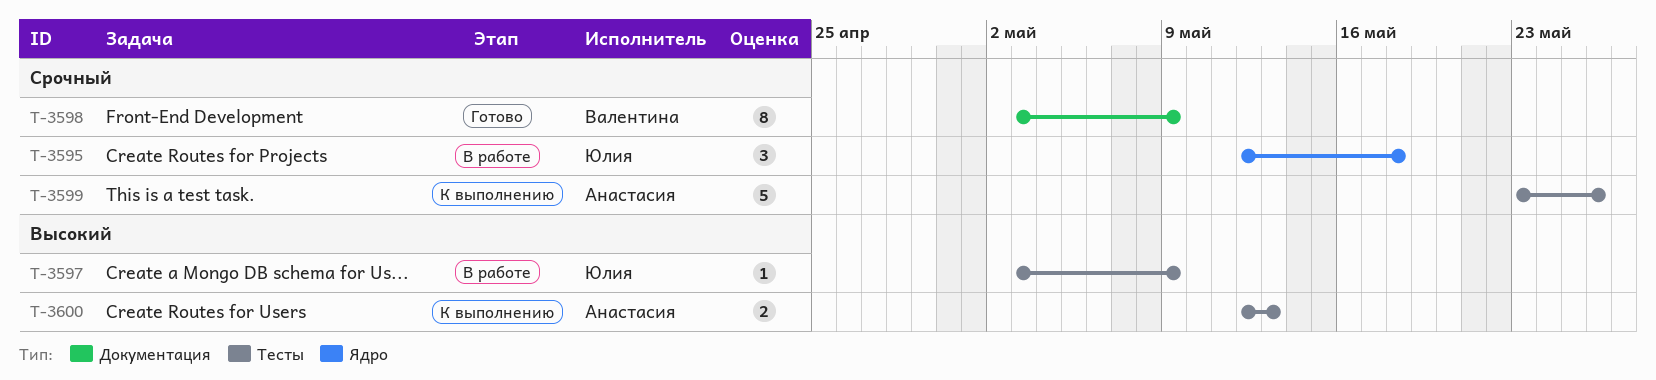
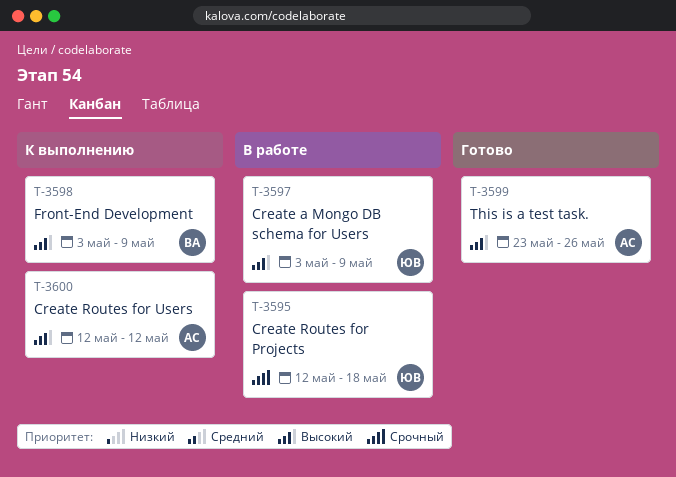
T-3598, status: Готово -> К выполнению
T-3598, priority: Срочный -> Высокий
T-3599, status: К выполнению -> Готово
T-3599, priority: Срочный -> Высокий
T-3600, due: May 13 -> May 12

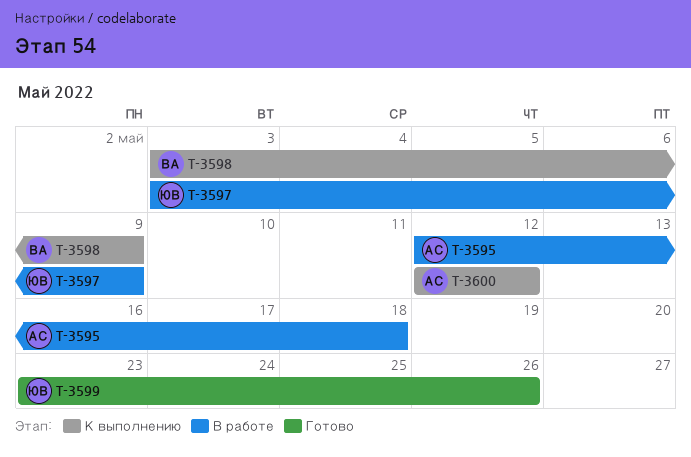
T-3595, owner: ЮВ -> АС
T-3599, owner: АС -> ЮВ

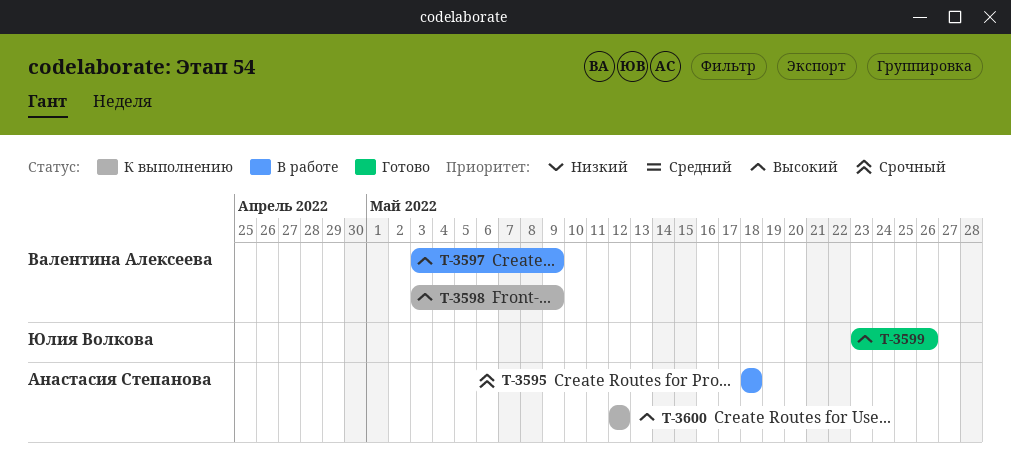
T-3595, start: May 12 -> May 18
T-3597, owner: Юлия Волкова -> Валентина Алексеева

